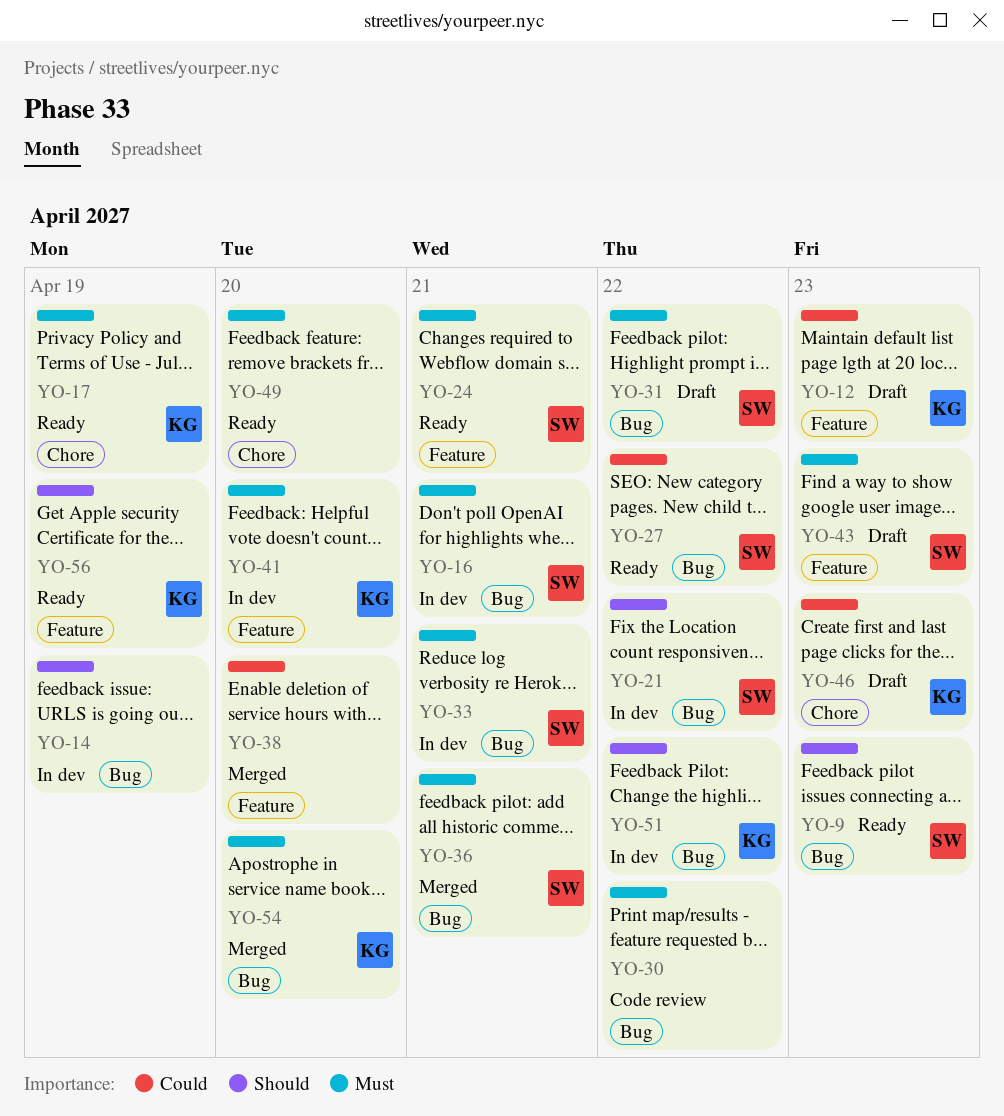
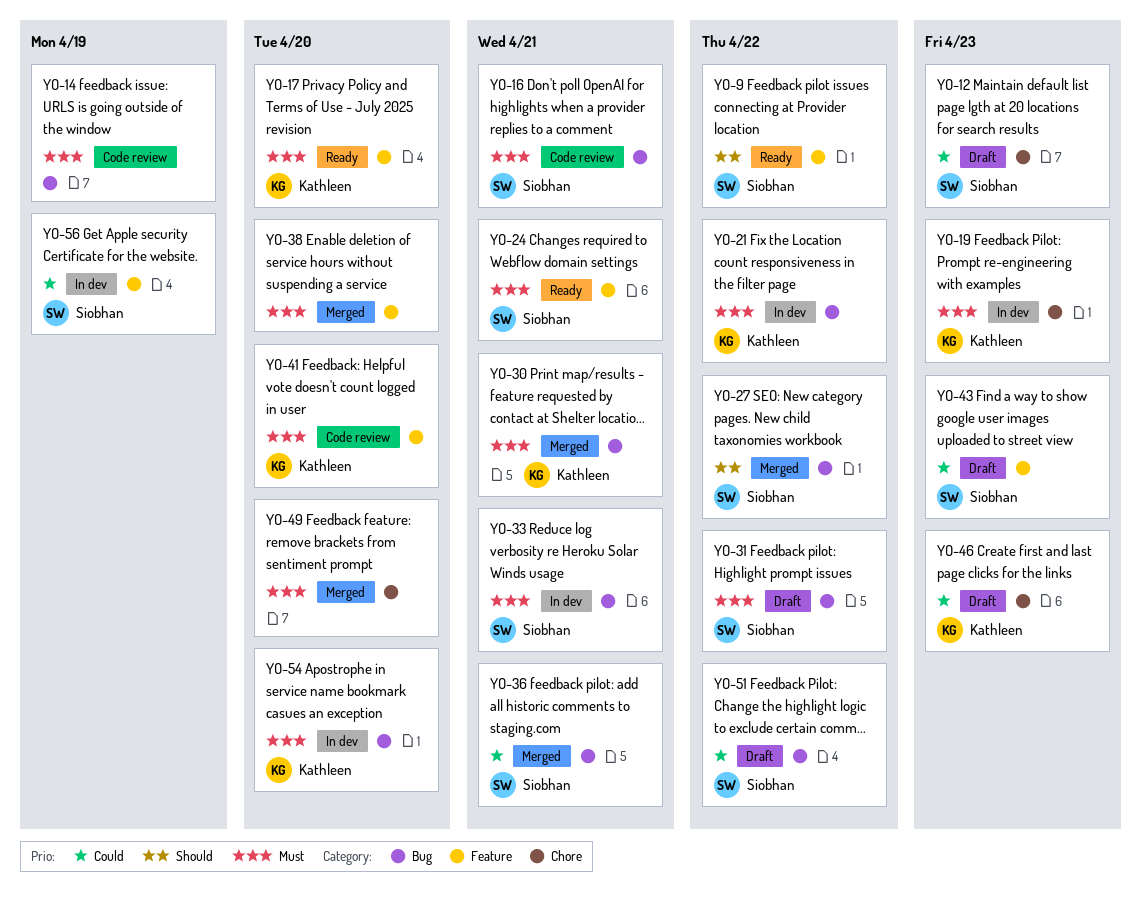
YO-9, label: Bug -> Feature
YO-9, due: Apr 23 -> Apr 22
YO-12, owner: Kathleen -> Siobhan
YO-12, label: Feature -> Chore
YO-14, status: In dev -> Code review
YO-14, priority: Should -> Must
YO-16, status: In dev -> Code review
YO-17, label: Chore -> Feature
YO-17, due: Apr 19 -> Apr 20
YO-19: none -> present
YO-21, owner: Siobhan -> Kathleen
YO-21, priority: Should -> Must
YO-27, status: Ready -> Merged
YO-27, priority: Could -> Should
YO-30, status: Code review -> Merged
YO-30, owner: none -> Kathleen
YO-30, due: Apr 22 -> Apr 21
YO-36, priority: Must -> Could
YO-38, priority: Could -> Must
YO-41, status: In dev -> Code review
YO-43, priority: Must -> Could
YO-49, status: Ready -> Merged
YO-51, status: In dev -> Draft
YO-51, owner: Kathleen -> Siobhan
YO-51, priority: Should -> Could
YO-54, status: Merged -> In dev
YO-56, status: Ready -> In dev
YO-56, owner: Kathleen -> Siobhan
YO-56, priority: Should -> Could

